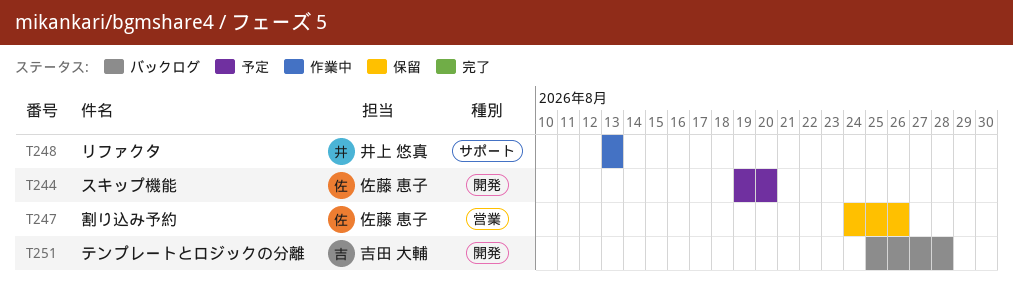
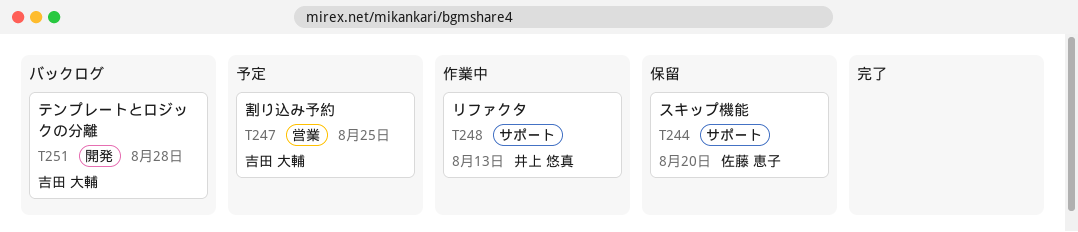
T244, status: 予定 -> 保留
T244, label: 開発 -> サポート
T247, status: 保留 -> 予定
T247, owner: 佐藤 恵子 -> 吉田 大輔
T247, due: Aug 26 -> Aug 25

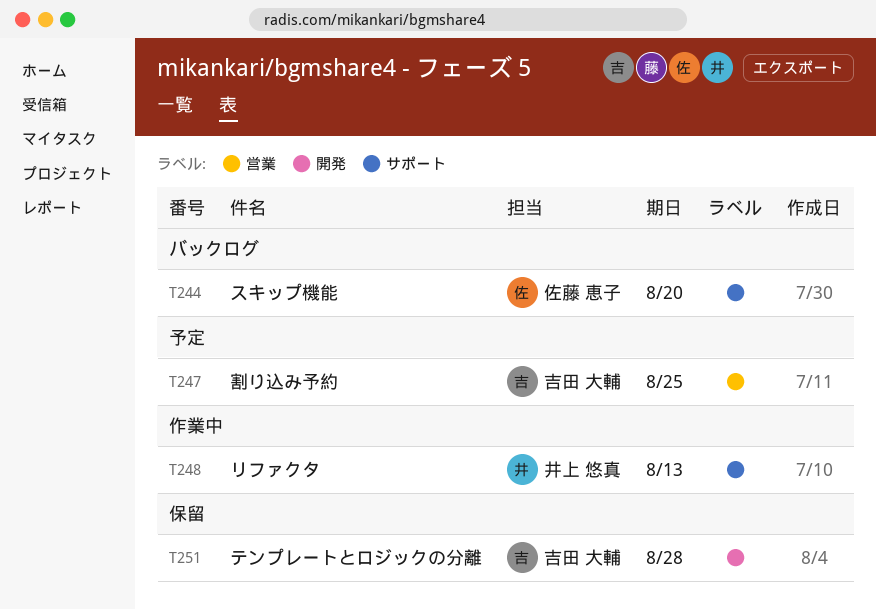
T244, status: 保留 -> バックログ
T251, status: バックログ -> 保留

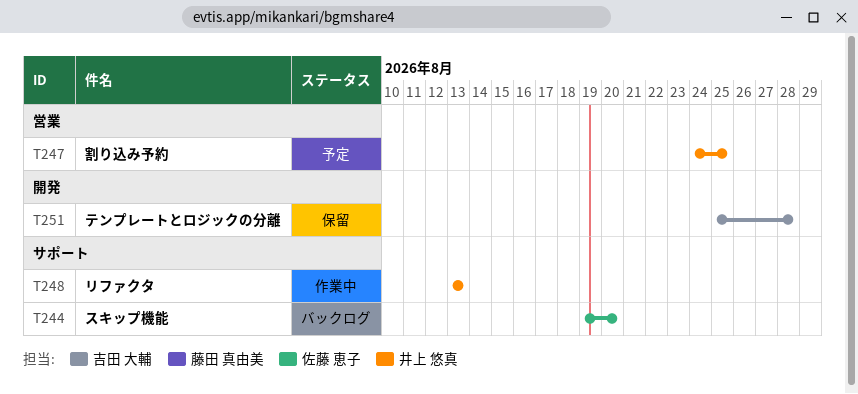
T247, owner: 吉田 大輔 -> 井上 悠真

